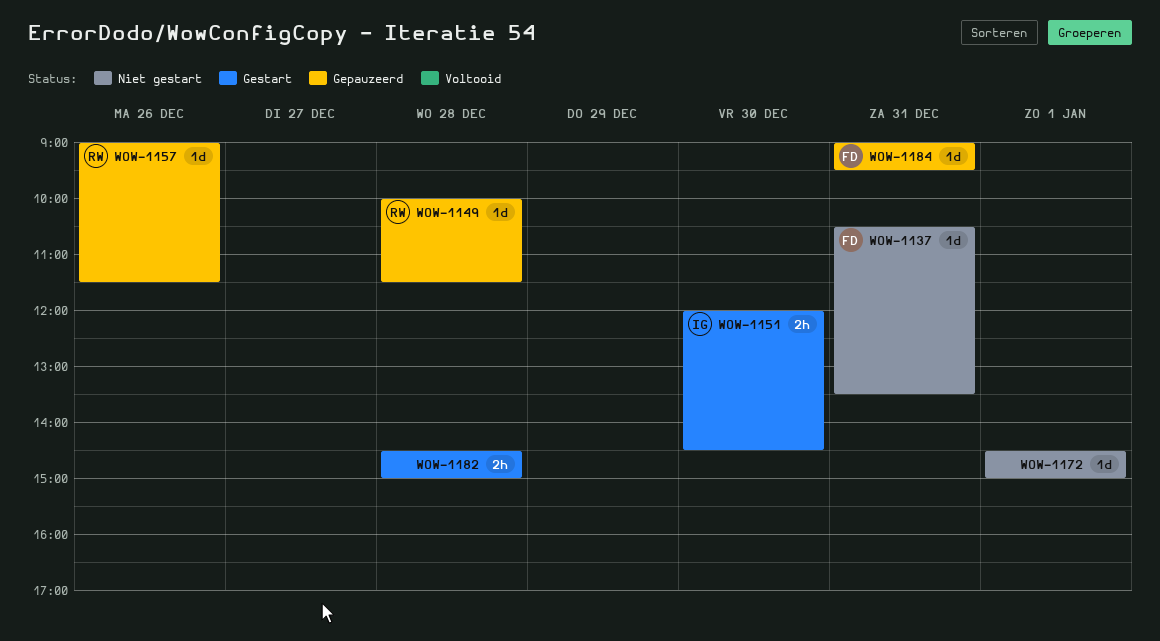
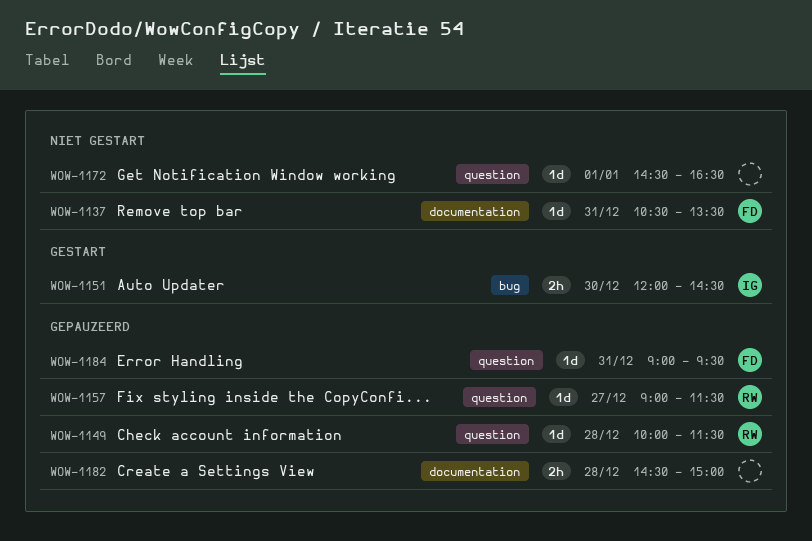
WOW-1157, day: Dec 26 -> Dec 27
WOW-1172, ends: 15:00 -> 16:30
WOW-1182, status: Gestart -> Gepauzeerd

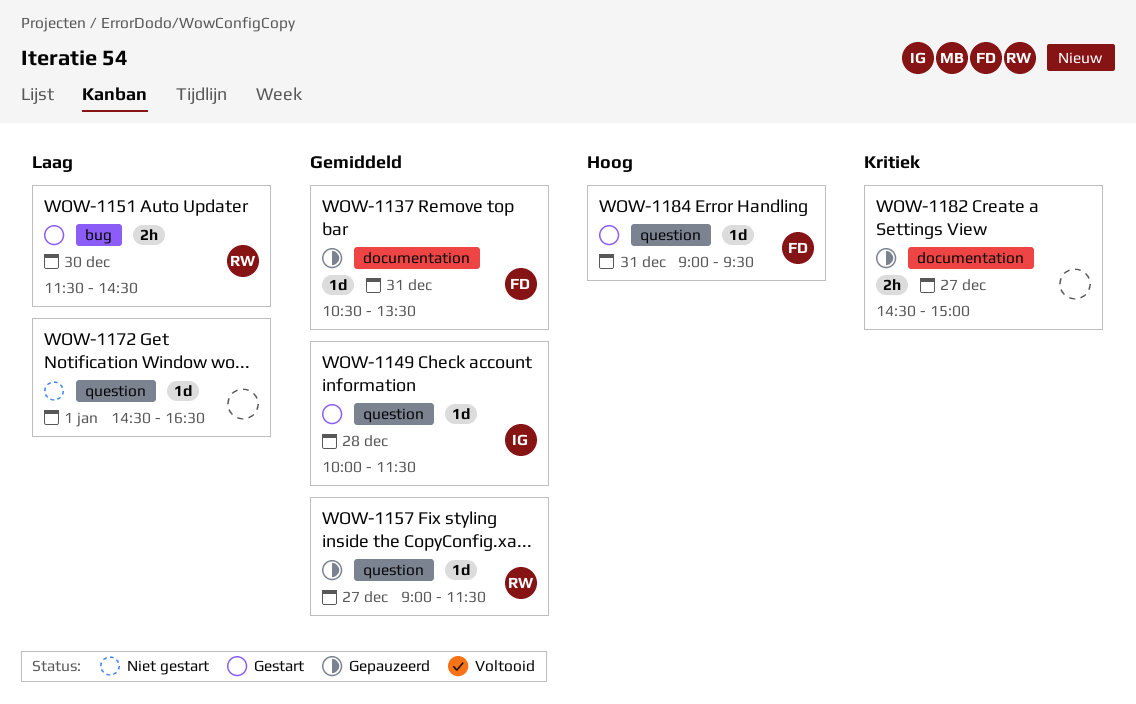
WOW-1137, status: Niet gestart -> Gepauzeerd
WOW-1149, status: Gepauzeerd -> Gestart
WOW-1149, owner: RW -> IG
WOW-1151, owner: IG -> RW
WOW-1151, begins: 12:00 -> 11:30
WOW-1182, day: Dec 28 -> Dec 27
WOW-1184, status: Gepauzeerd -> Gestart

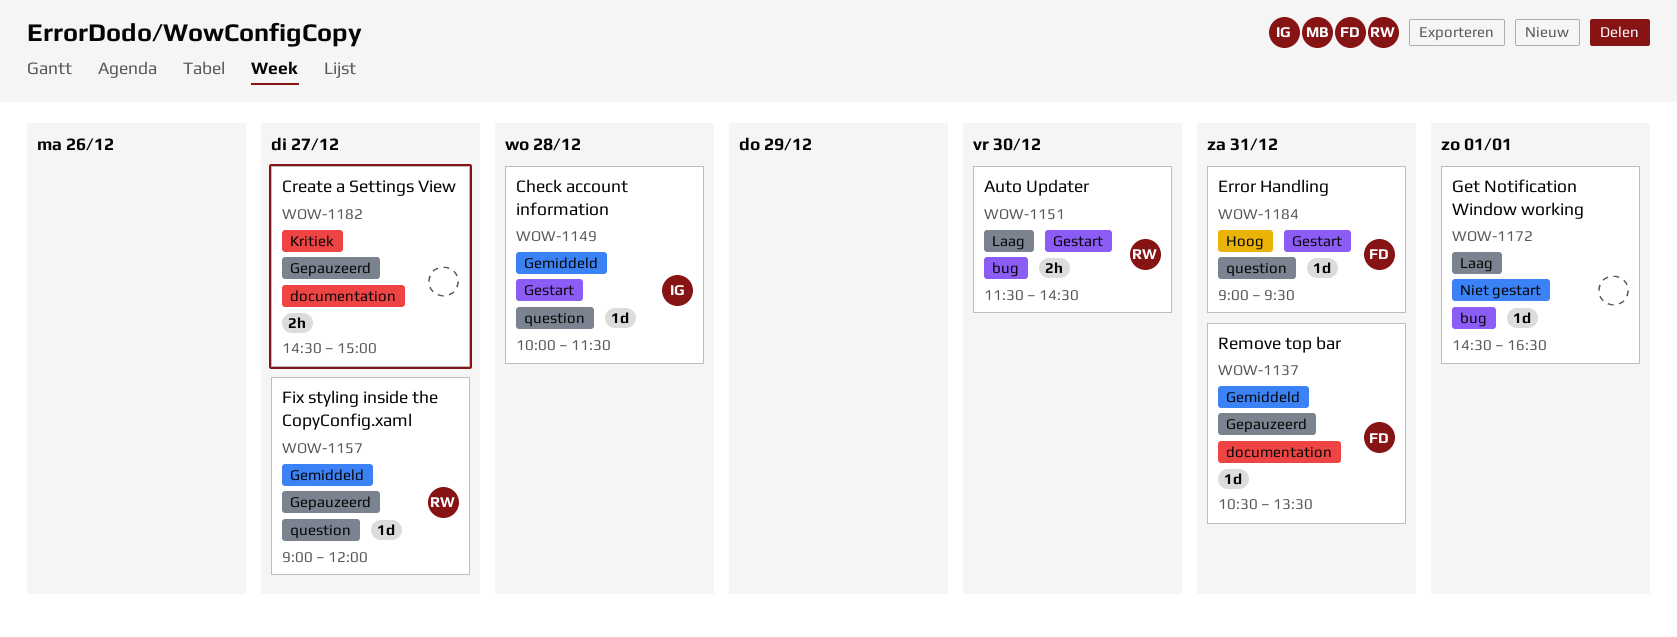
WOW-1157, ends: 11:30 -> 12:00
WOW-1172, label: question -> bug

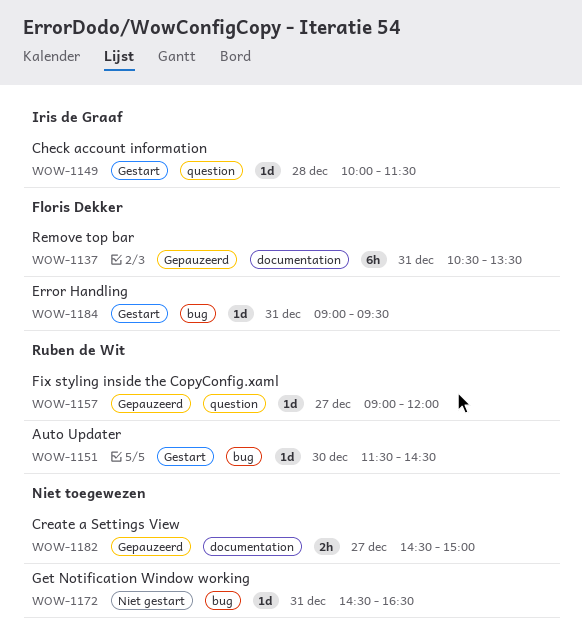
WOW-1137, estimate: 1d -> 6h
WOW-1151, estimate: 2h -> 1d
WOW-1172, day: Jan 1 -> Dec 31
WOW-1184, label: question -> bug

